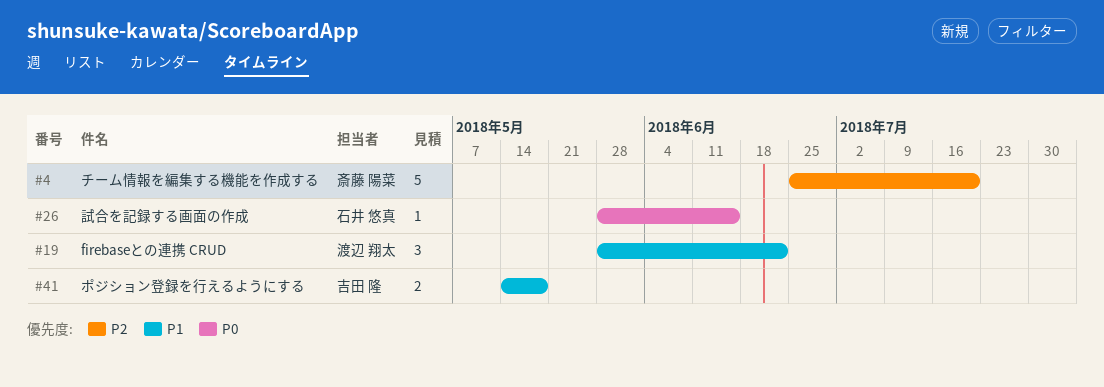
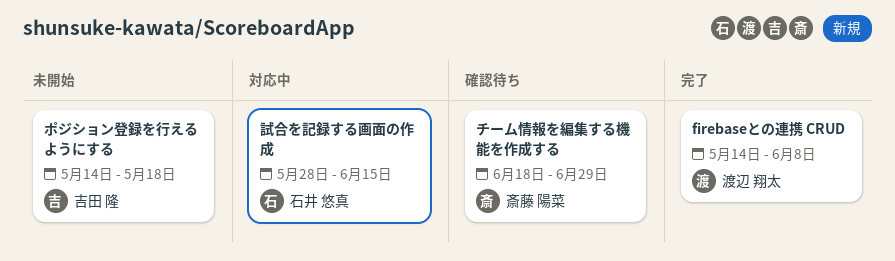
firebaseとの連携 CRUD, start: May 28 -> May 14
firebaseとの連携 CRUD, due: Jun 22 -> Jun 8
チーム情報を編集する機能を作成する, start: Jun 25 -> Jun 18
チーム情報を編集する機能を作成する, due: Jul 20 -> Jun 29

